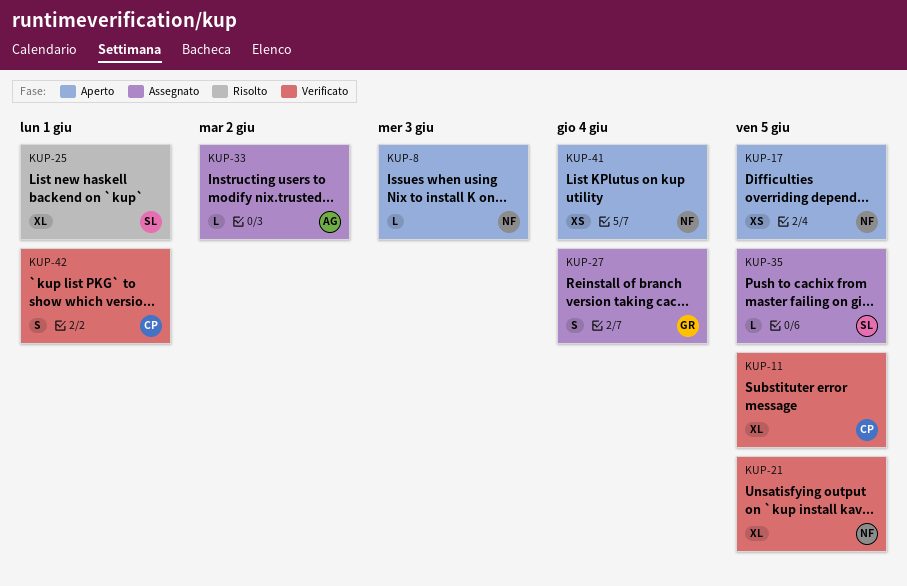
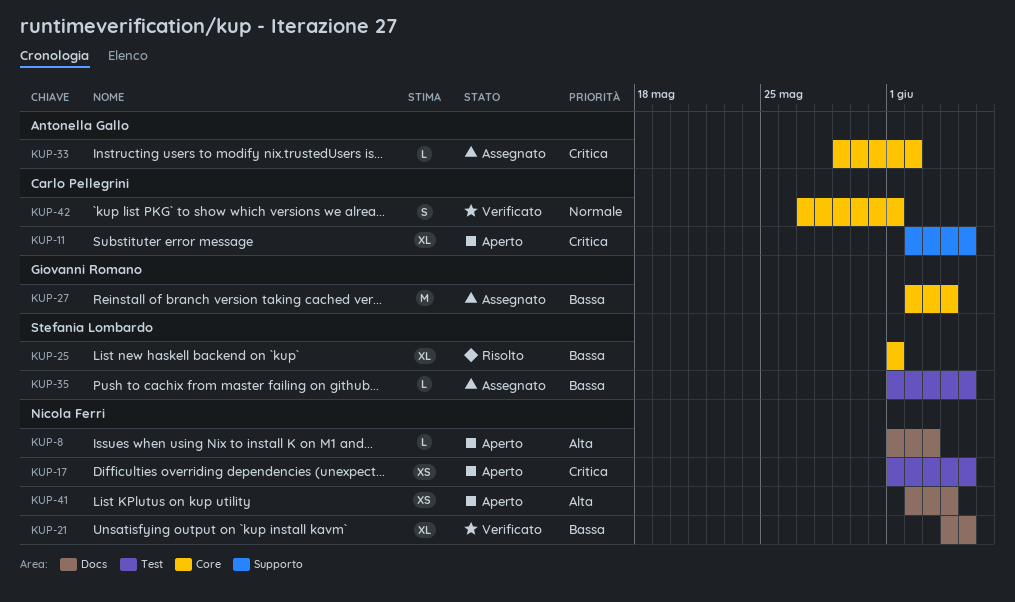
KUP-11, status: Verificato -> Aperto
KUP-27, estimate: S -> M

